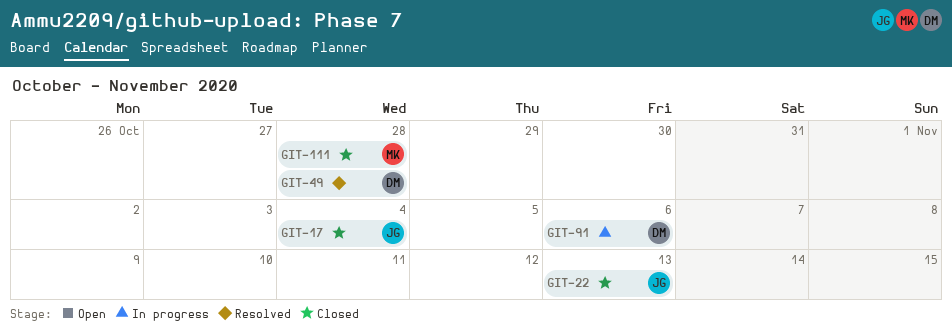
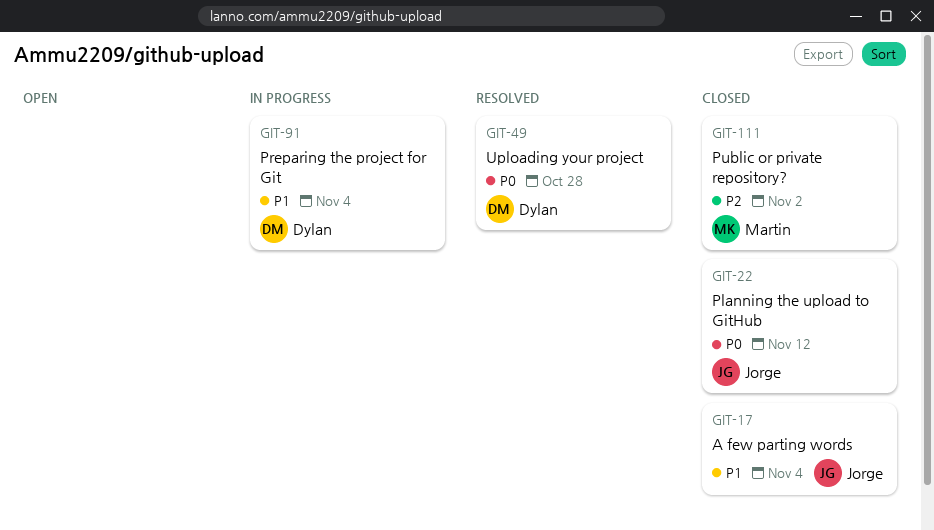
GIT-22, due: Nov 13 -> Nov 12
GIT-91, due: Nov 6 -> Nov 4
GIT-111, due: Oct 28 -> Nov 2

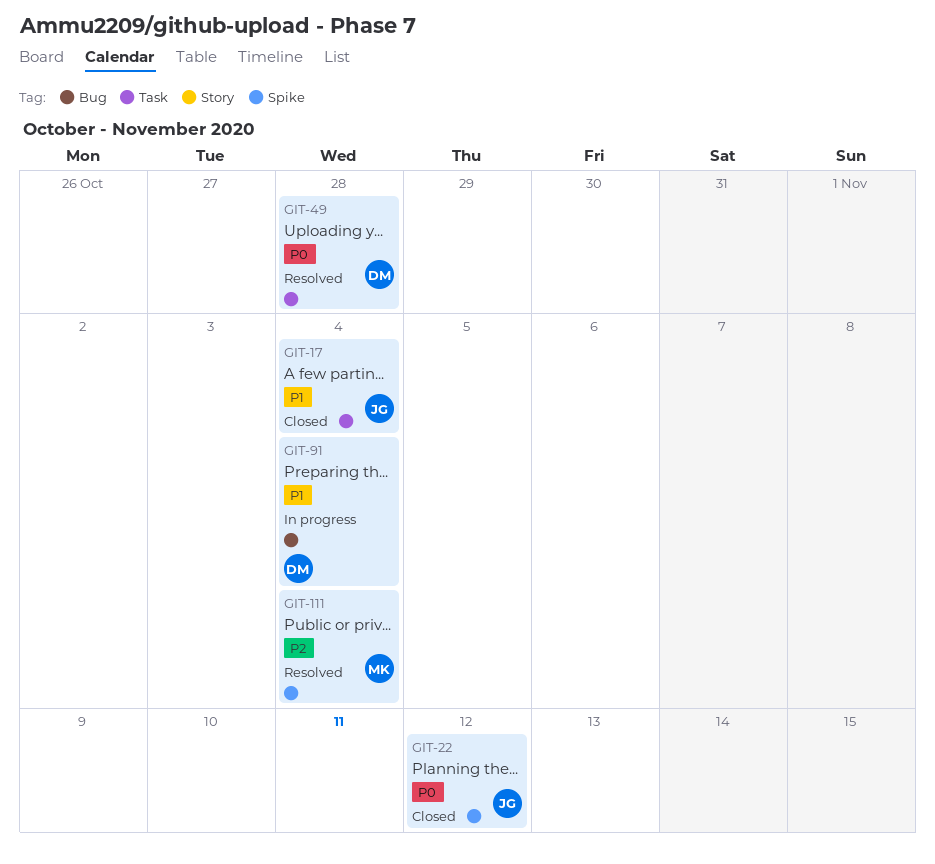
GIT-111, status: Closed -> Resolved
GIT-111, due: Nov 2 -> Nov 4

